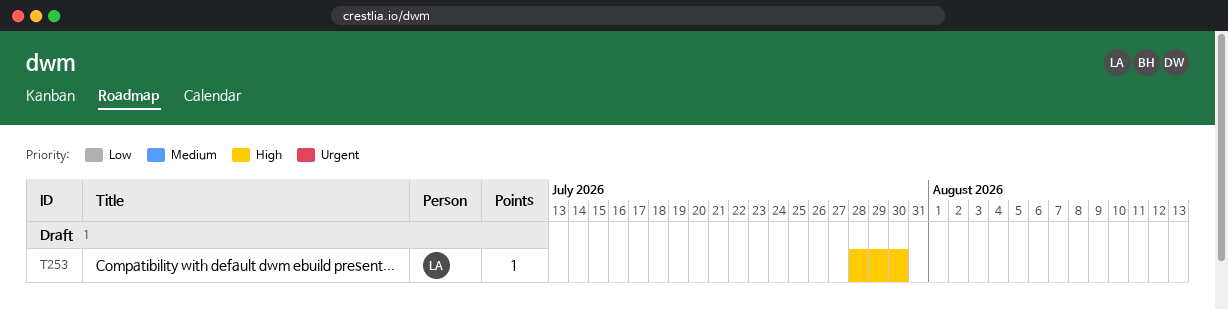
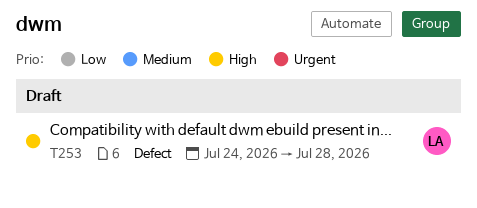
T253, start: Jul 28 -> Jul 24
T253, due: Jul 30 -> Jul 28

